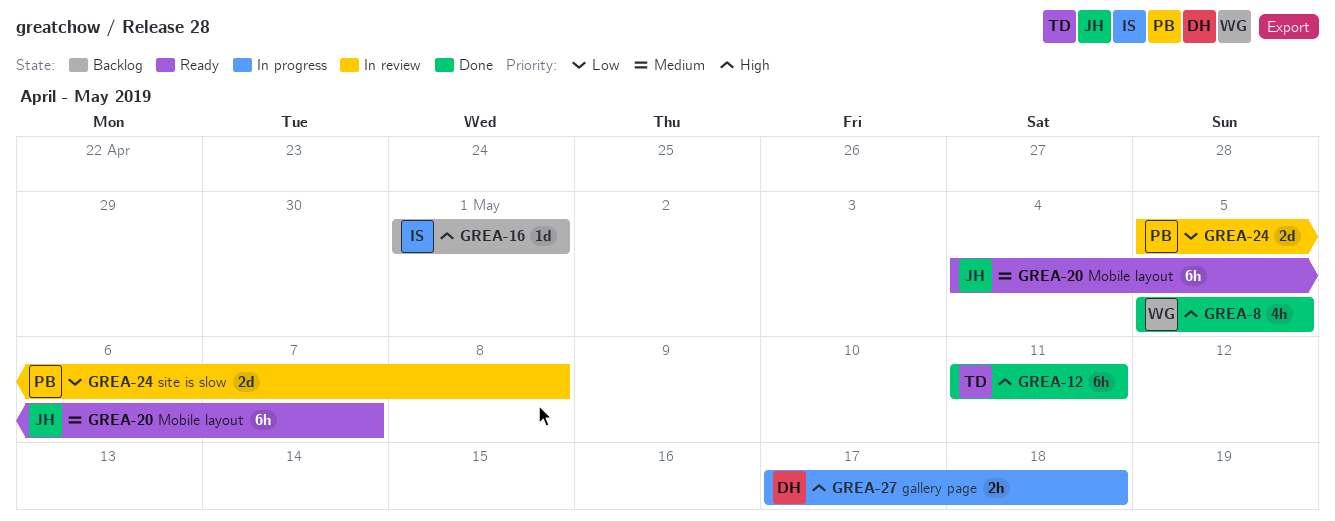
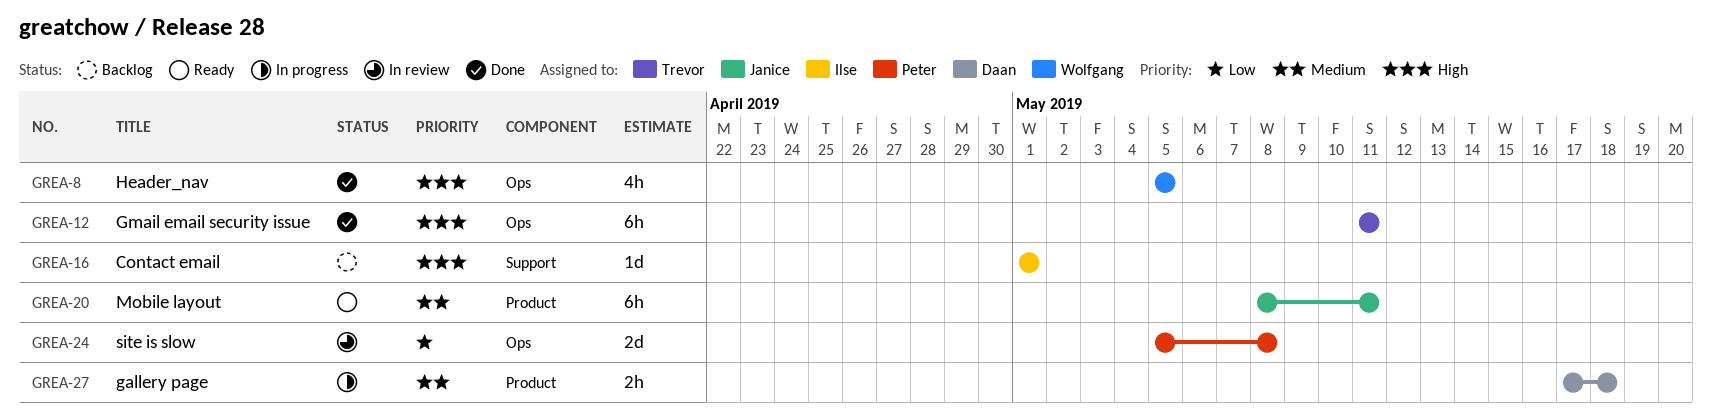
GREA-20, start: May 4 -> May 8
GREA-20, due: May 7 -> May 11
GREA-27, priority: High -> Medium

